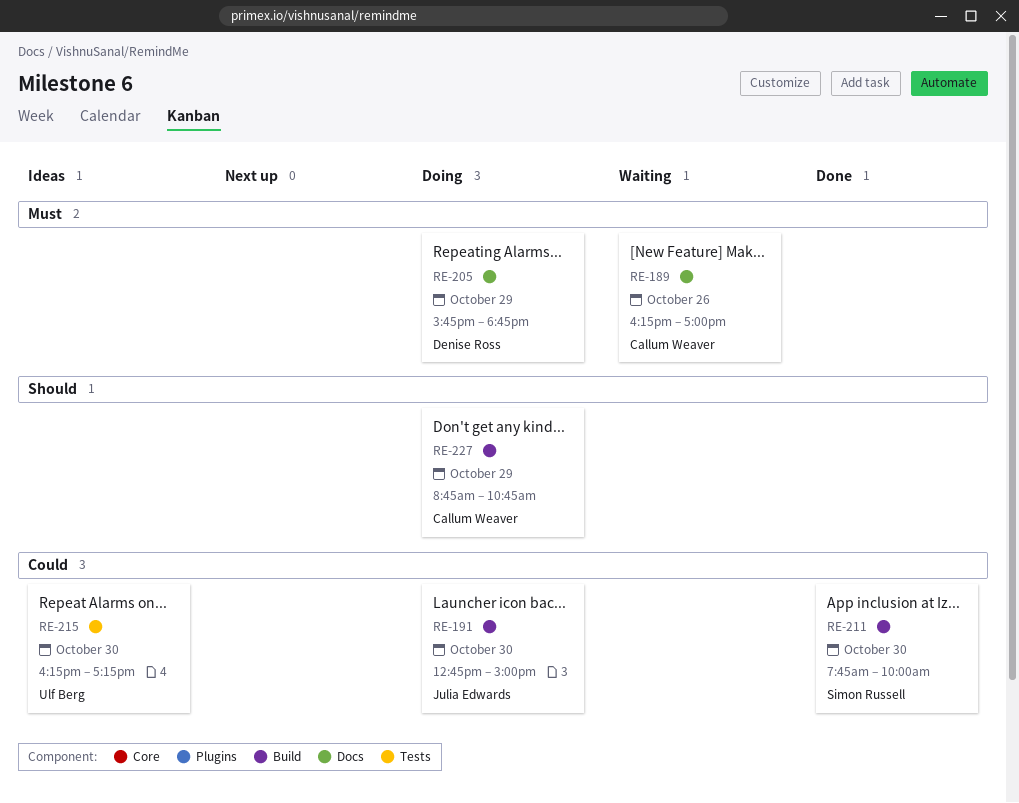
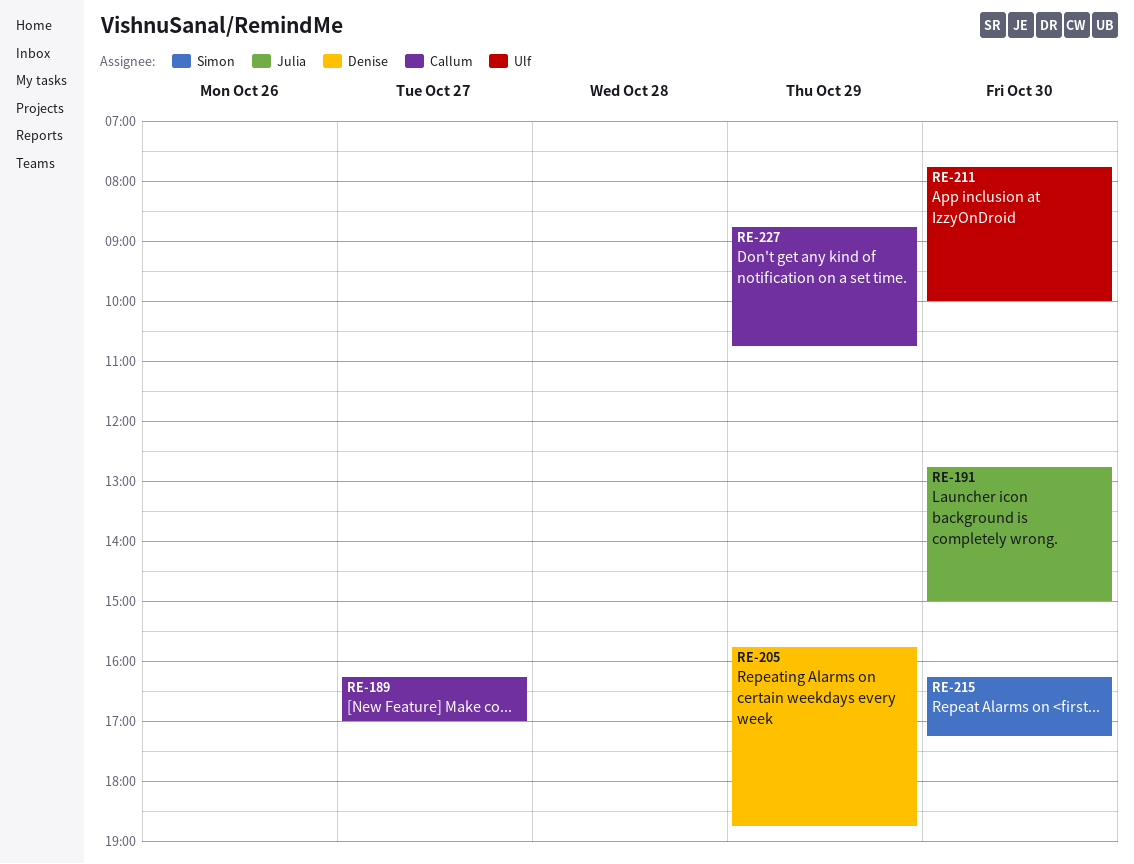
RE-189, day: Oct 26 -> Oct 27
RE-211, owner: Simon Russell -> Ulf Berg
RE-215, owner: Ulf Berg -> Simon Russell

